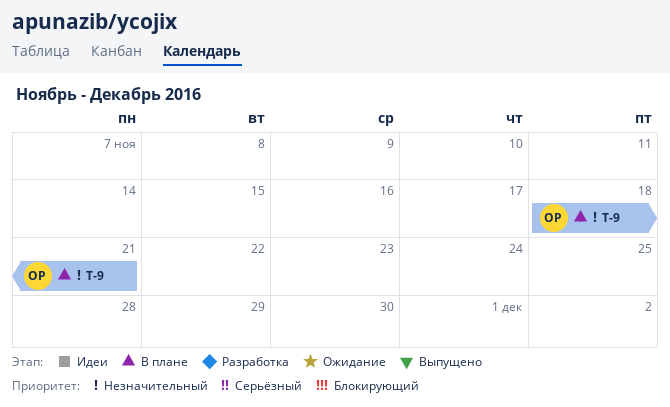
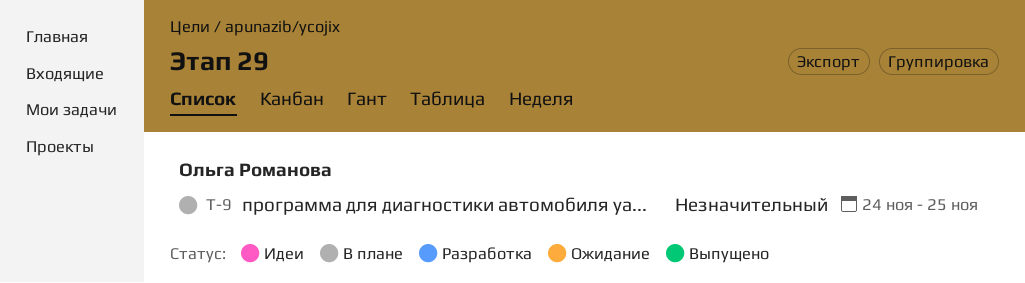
T-9, start: Nov 18 -> Nov 24
T-9, due: Nov 21 -> Nov 25

